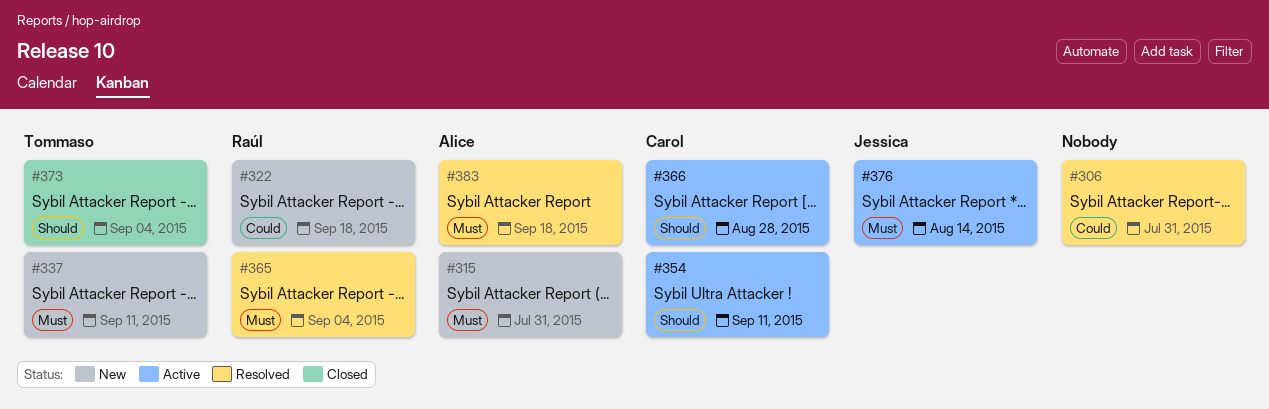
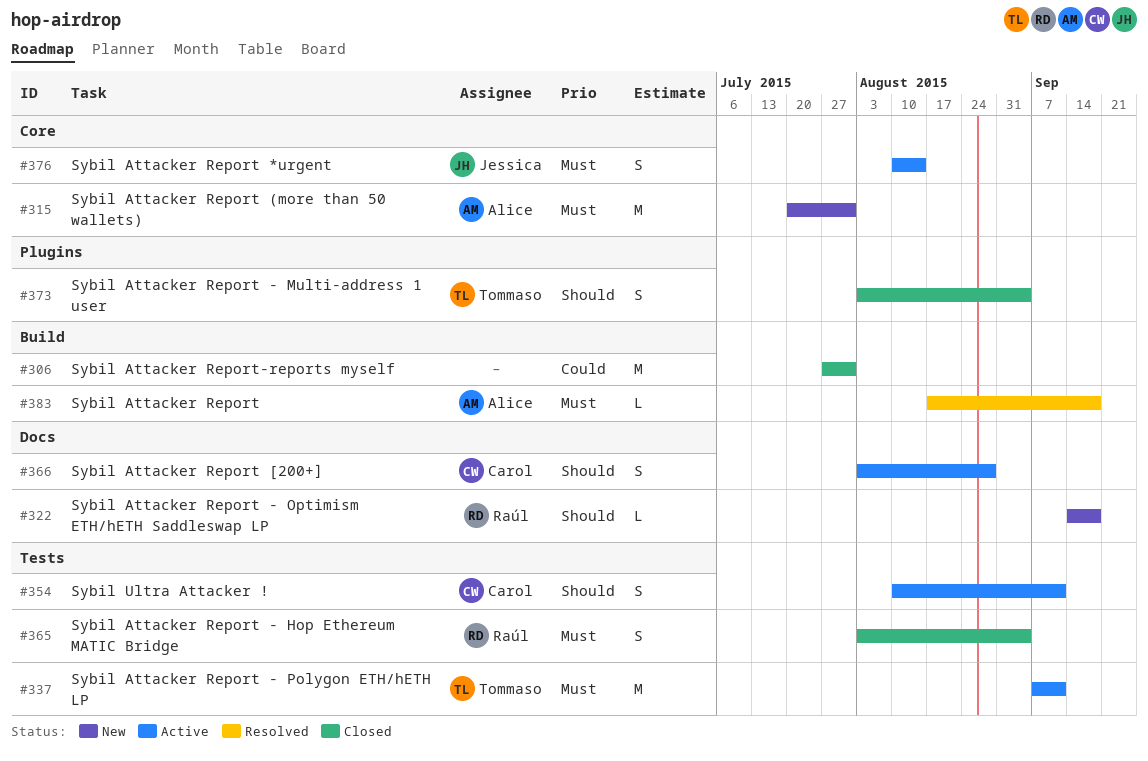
#306, status: Resolved -> Closed
#322, priority: Could -> Should
#337, status: New -> Active
#365, status: Resolved -> Closed

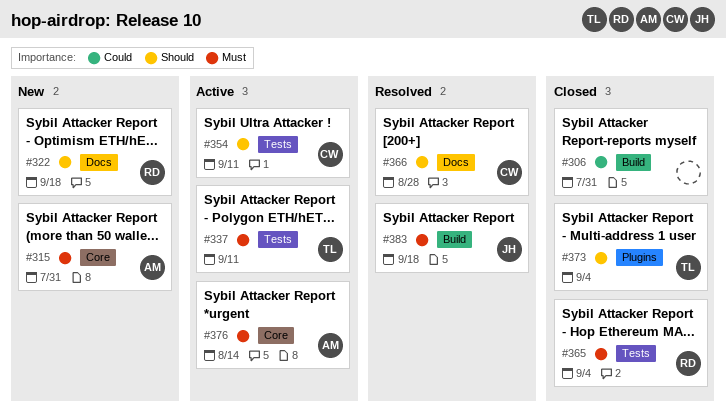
#366, status: Active -> Resolved
#376, owner: Jessica -> Alice
#383, owner: Alice -> Jessica

